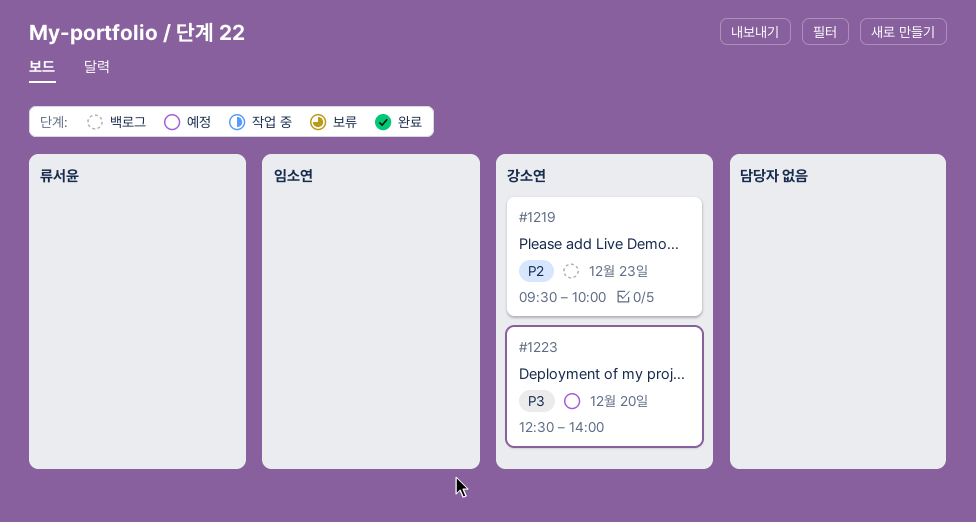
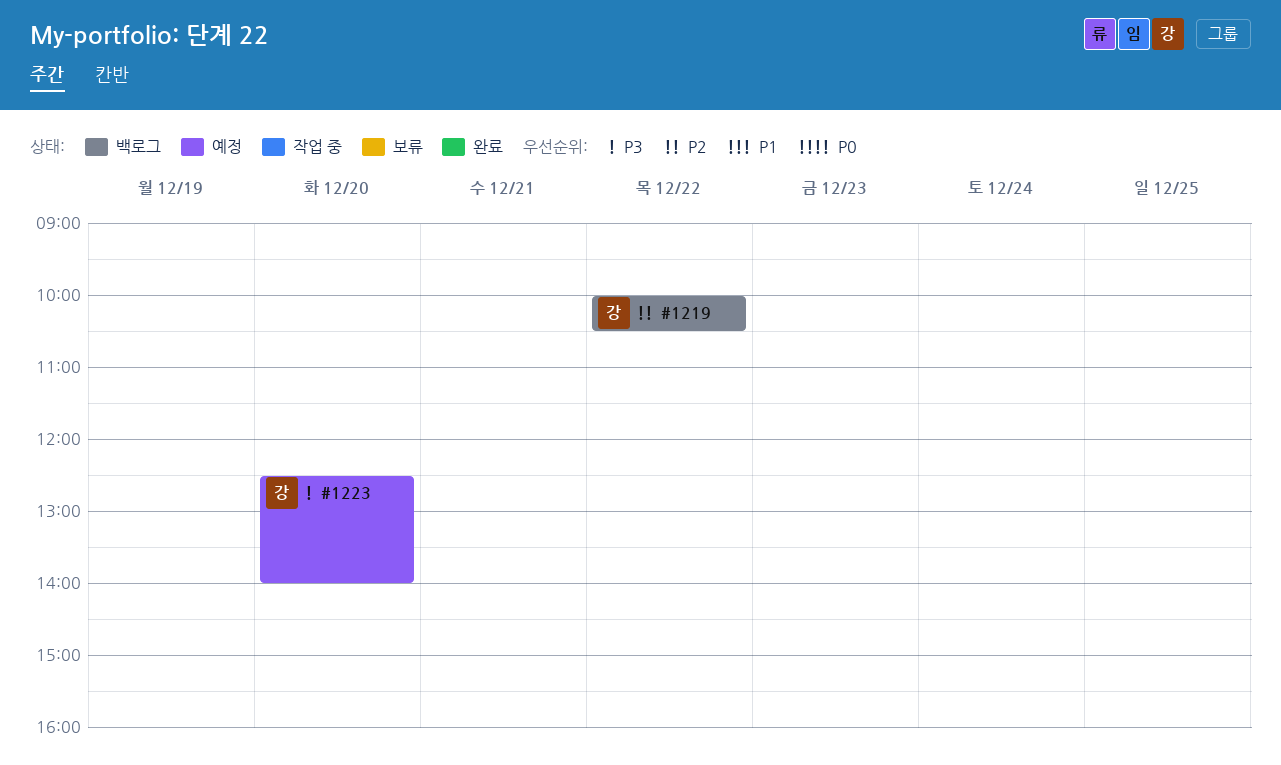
#1219, day: Dec 23 -> Dec 22
#1219, begins: 09:30 -> 10:00
#1219, ends: 10:00 -> 10:30

